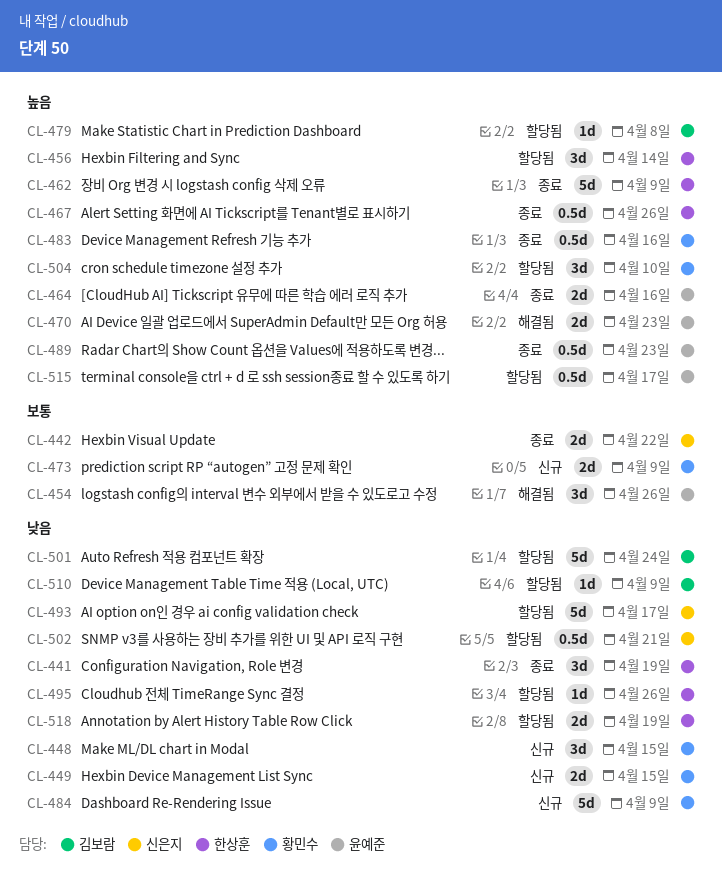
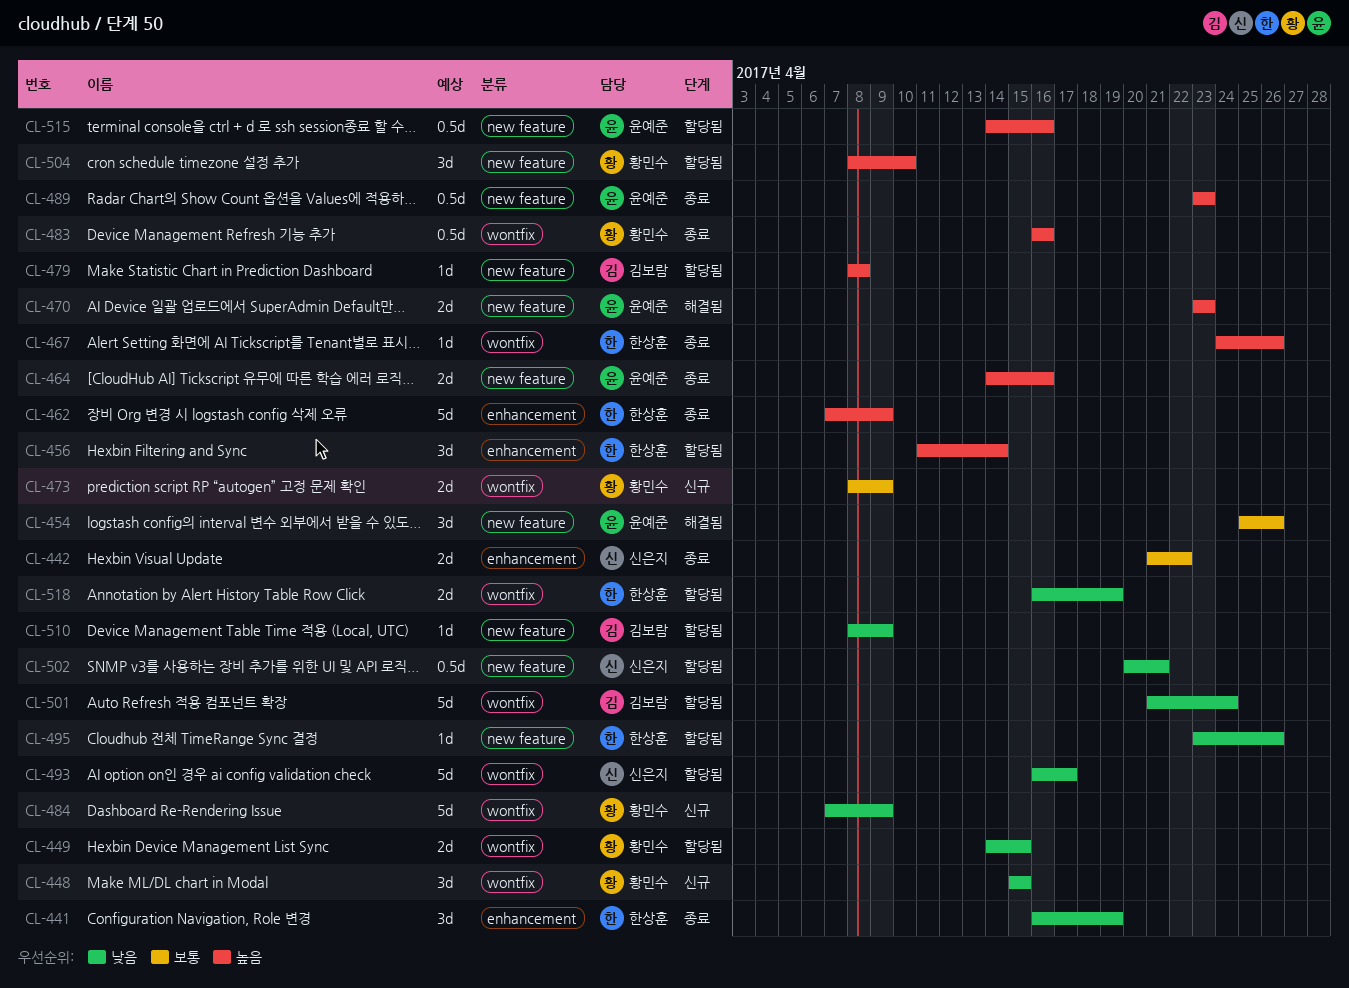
CL-449, status: 신규 -> 할당됨
CL-467, estimate: 0.5d -> 1d
CL-515, due: Apr 17 -> Apr 16

